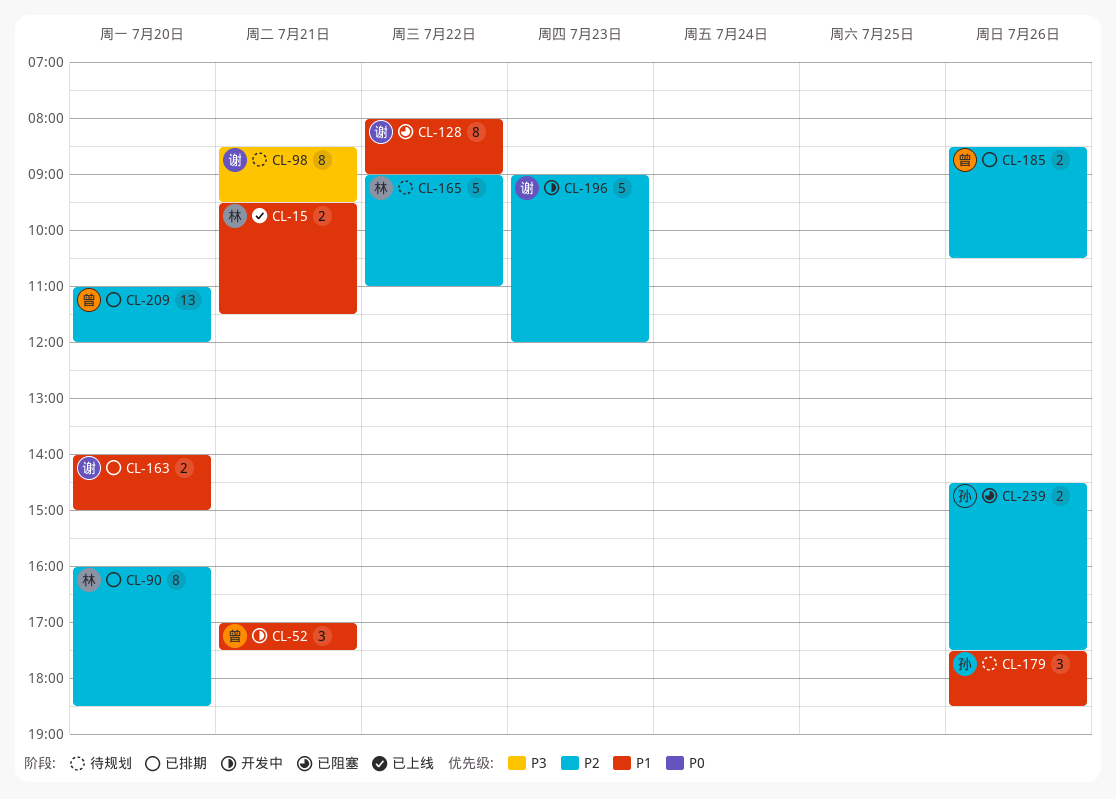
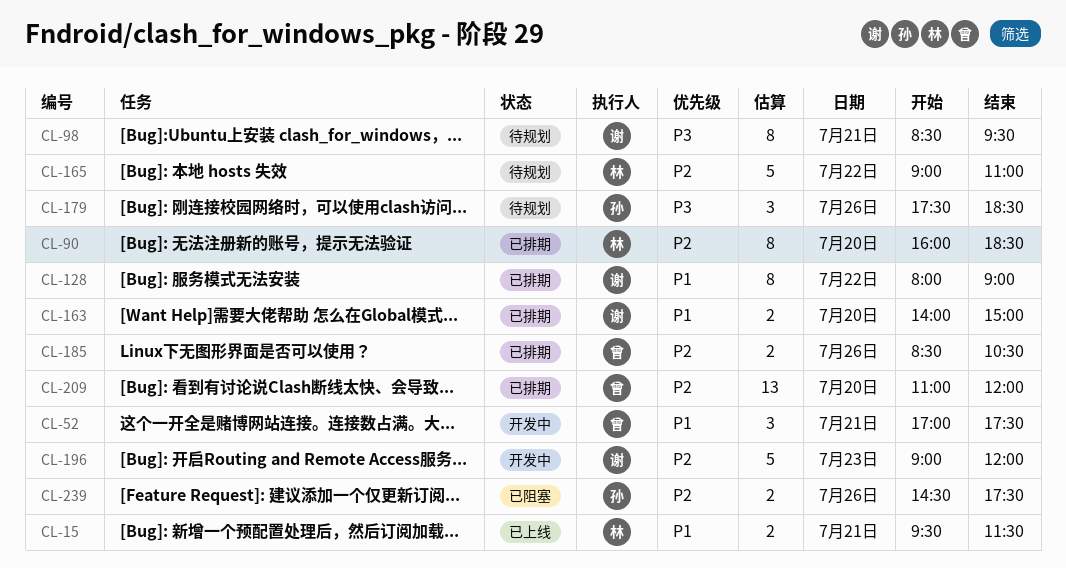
CL-128, status: 已阻塞 -> 已排期
CL-179, priority: P1 -> P3

